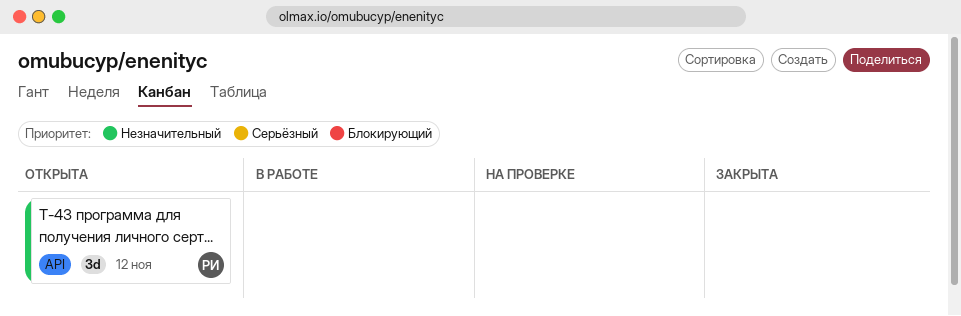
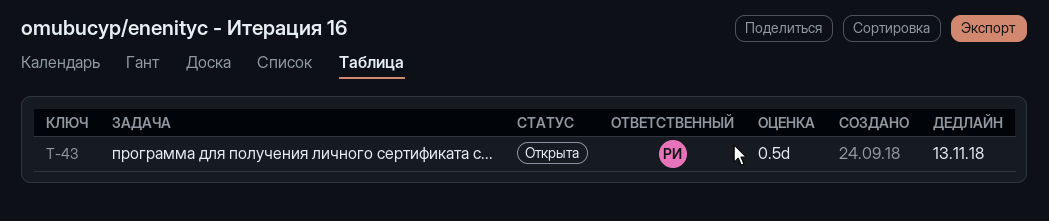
T-43, estimate: 3d -> 0.5d
T-43, due: Nov 12 -> Nov 13

